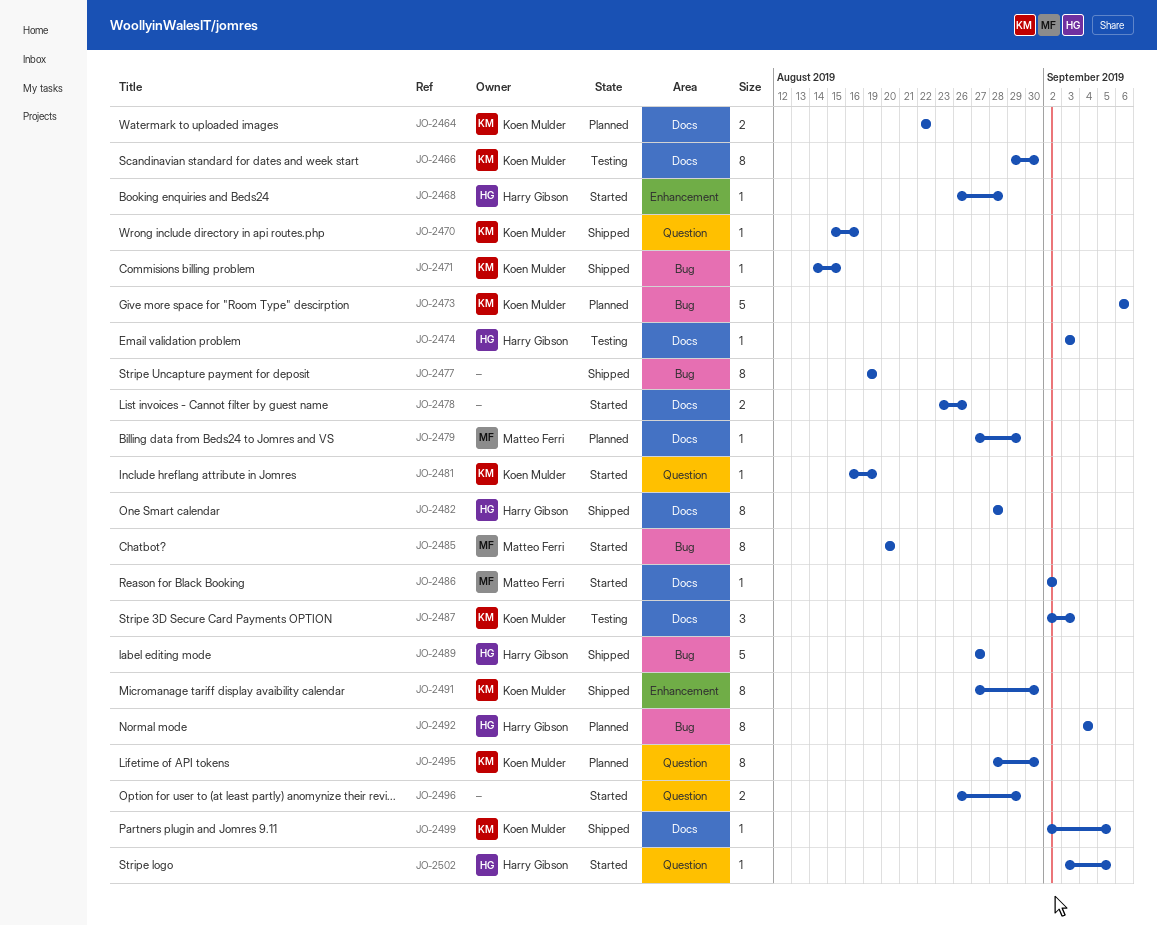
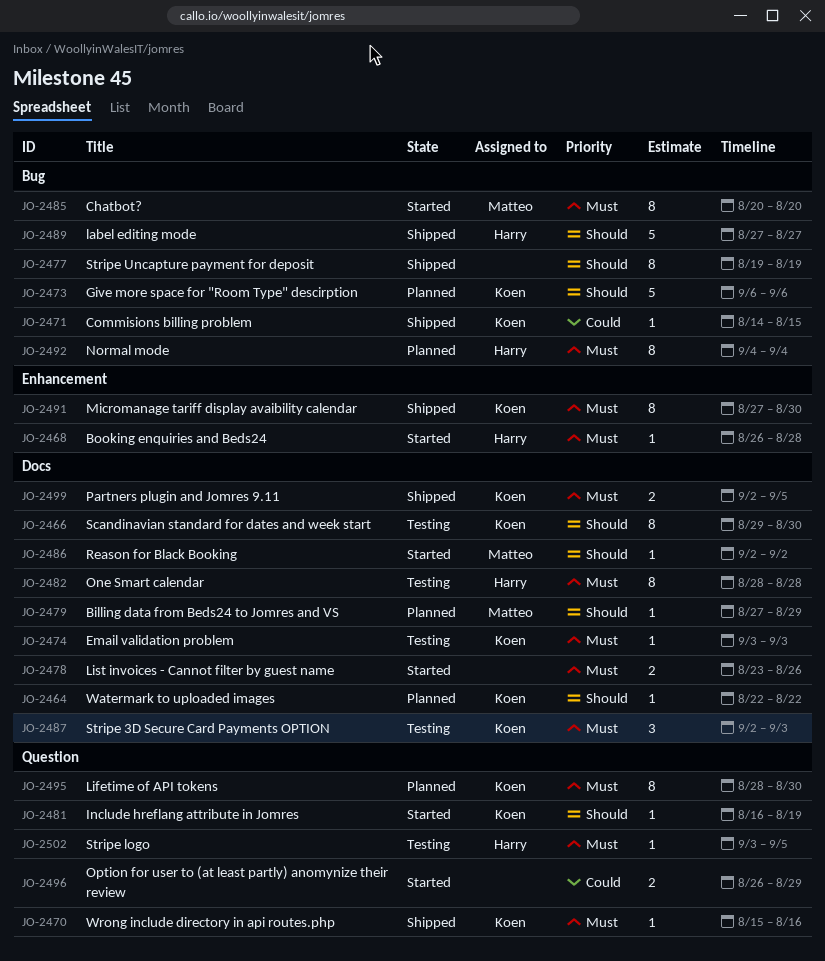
JO-2464, estimate: 2 -> 1
JO-2474, owner: Harry Gibson -> Koen Mulder
JO-2482, status: Shipped -> Testing
JO-2499, estimate: 1 -> 2
JO-2502, status: Started -> Testing

